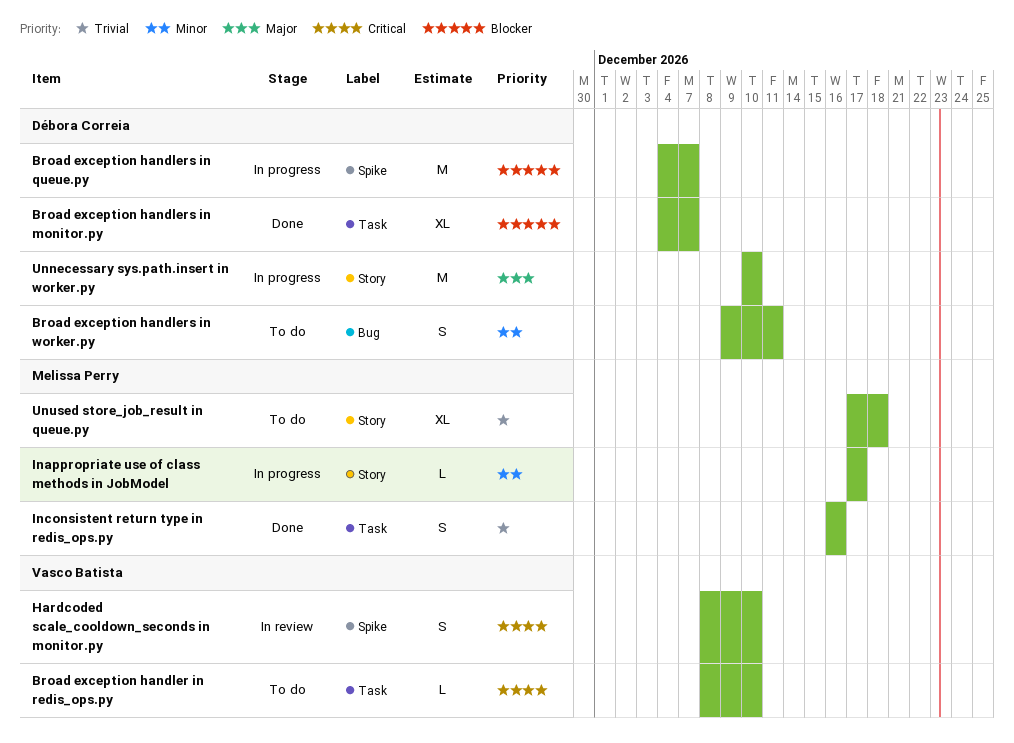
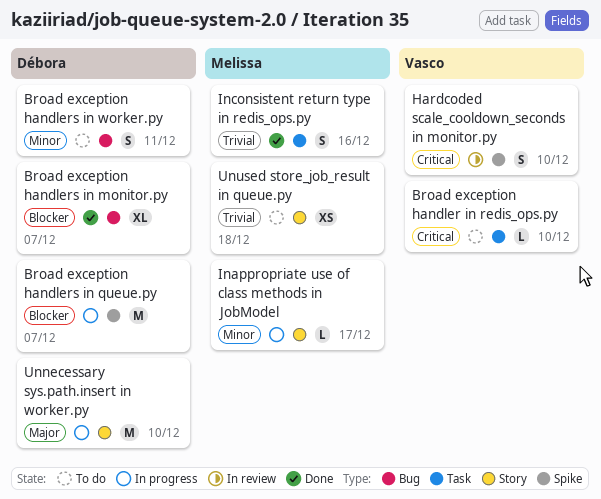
Broad exception handlers in monitor.py, label: Task -> Bug
Unused store_job_result in queue.py, estimate: XL -> XS

